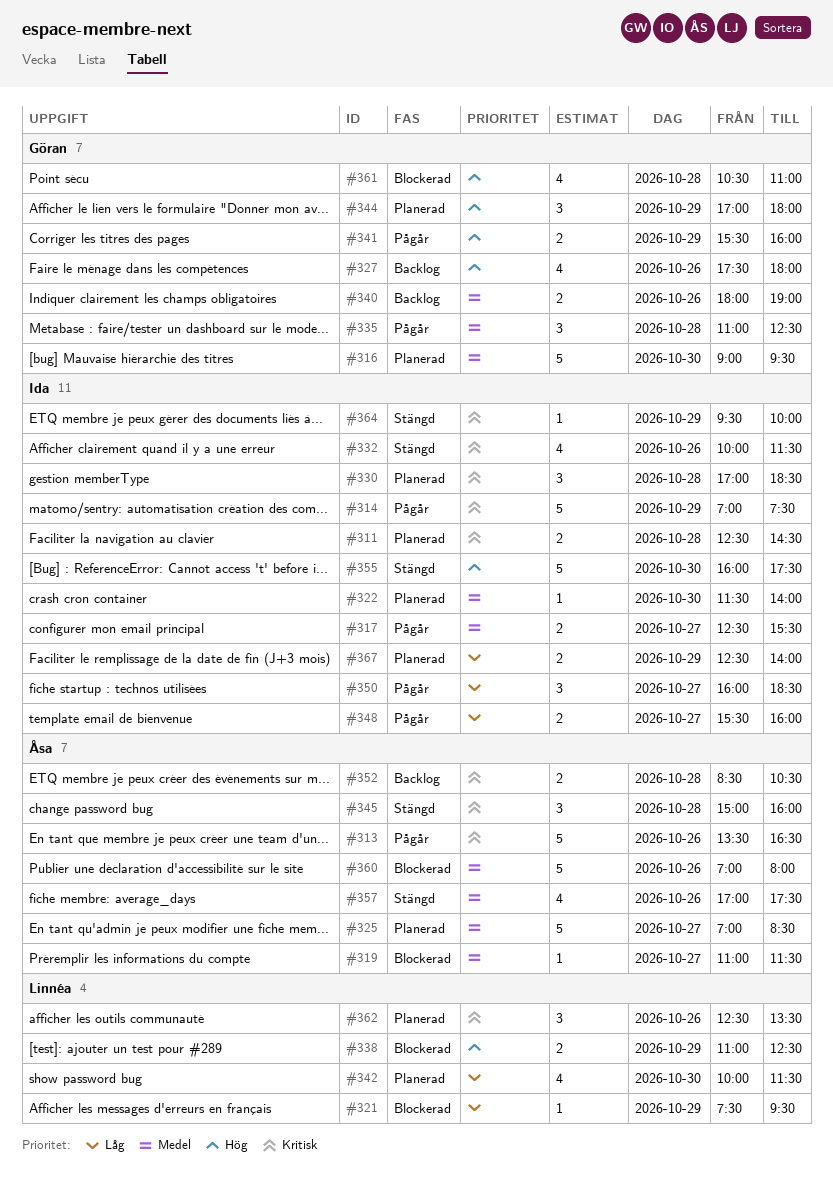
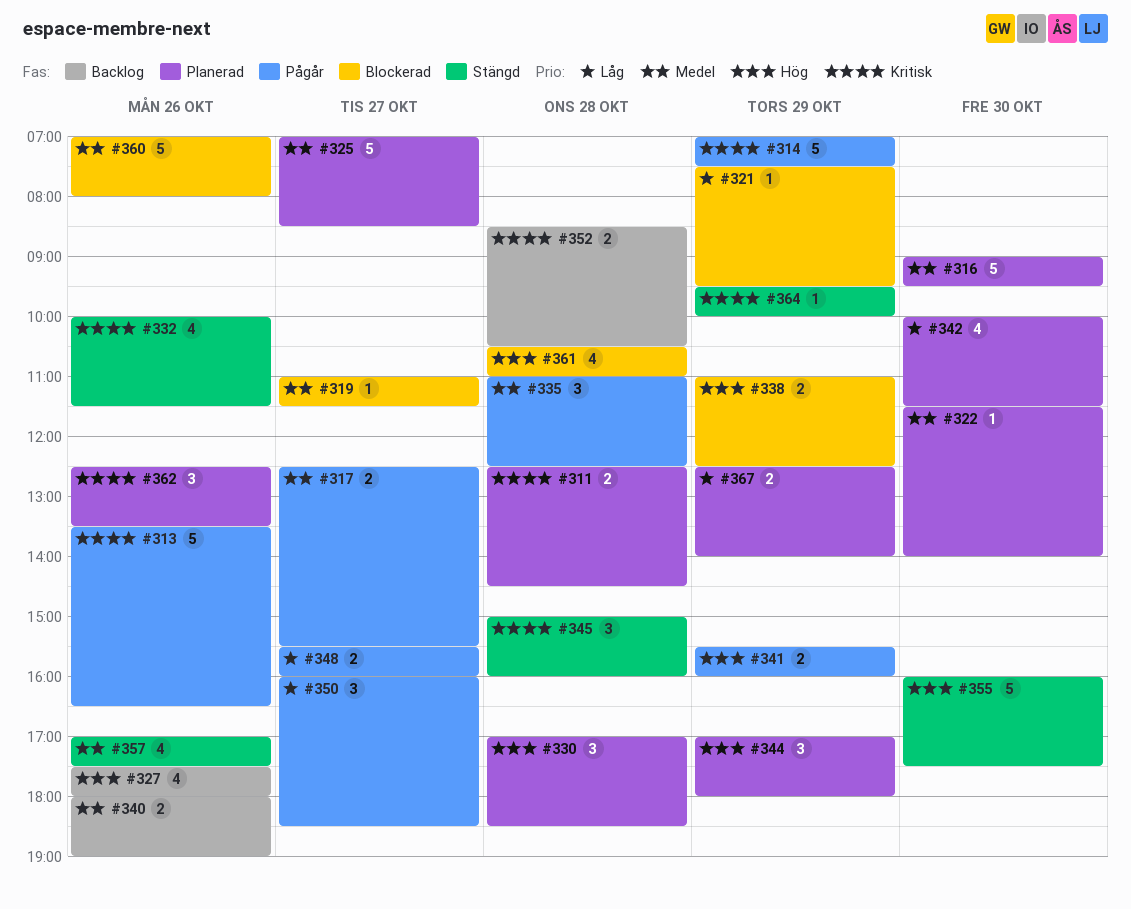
#330, priority: Kritisk -> Hög

